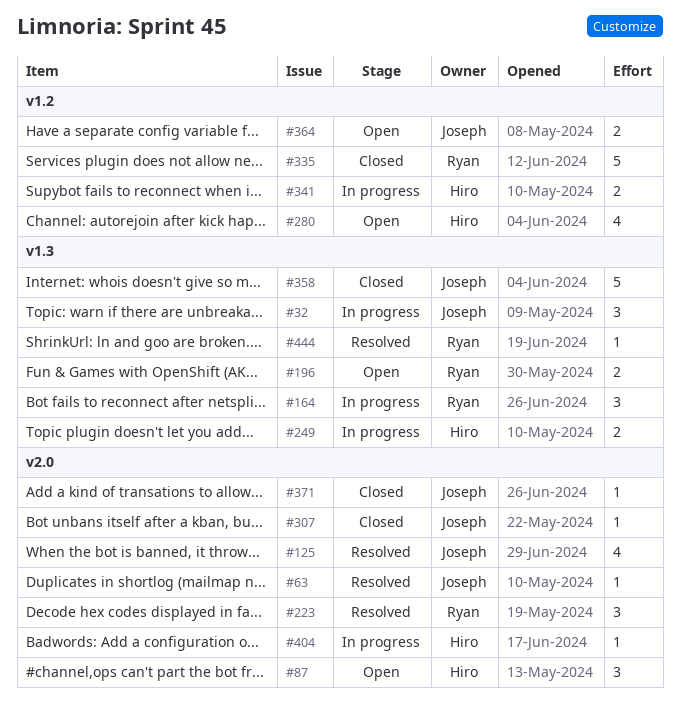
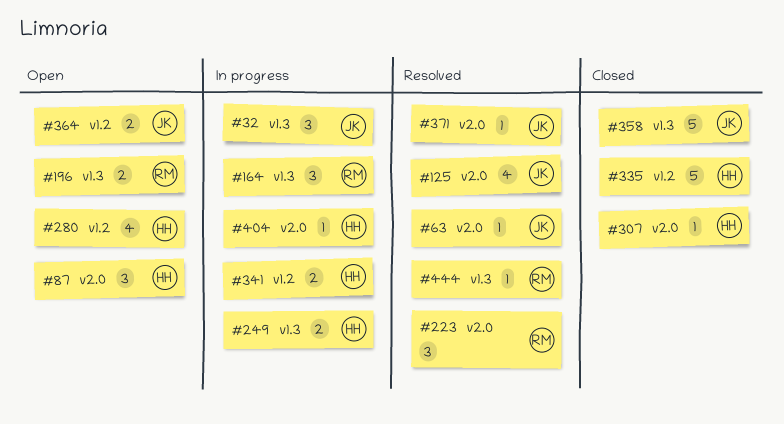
#307, owner: Joseph -> Hiro
#335, owner: Ryan -> Hiro
#371, status: Closed -> Resolved

